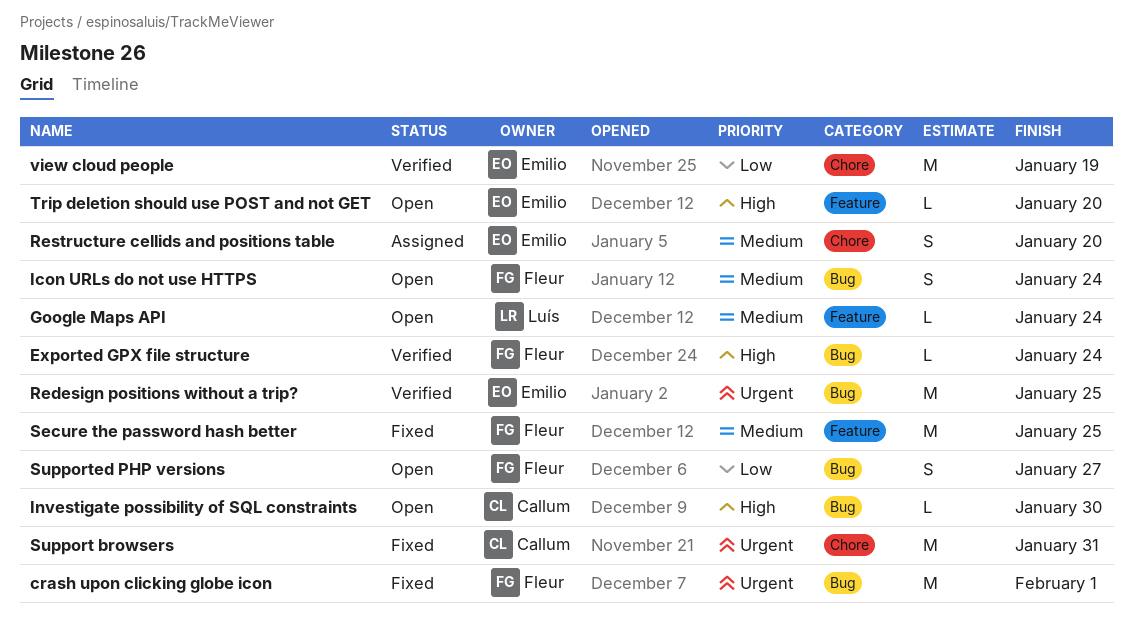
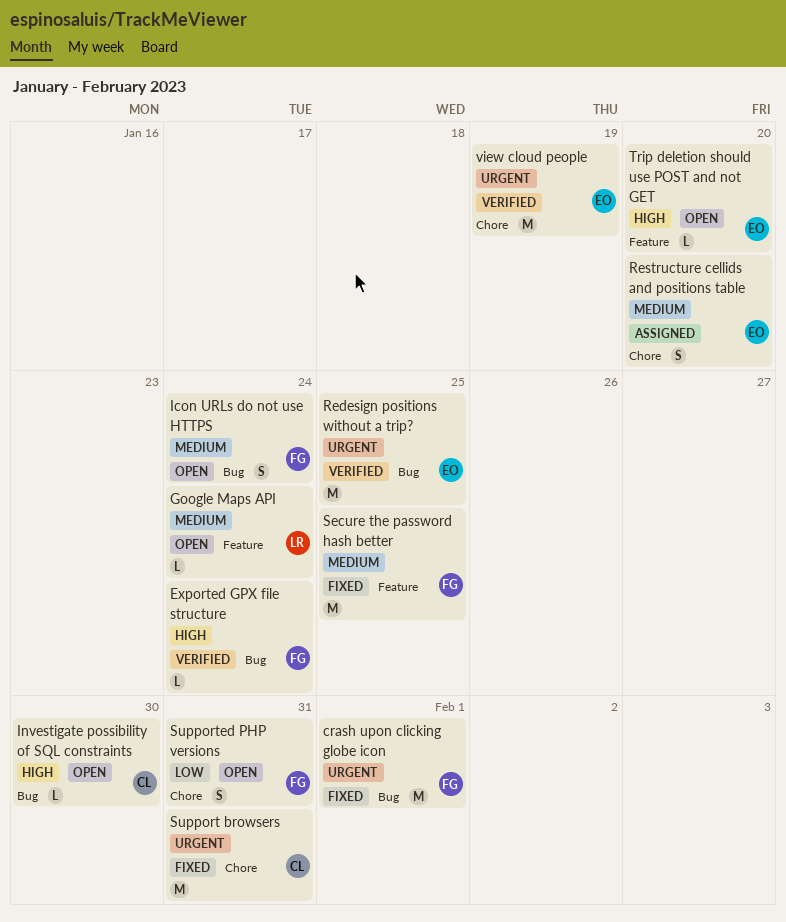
Supported PHP versions, label: Bug -> Chore
Supported PHP versions, due: Jan 27 -> Jan 31
view cloud people, priority: Low -> Urgent

